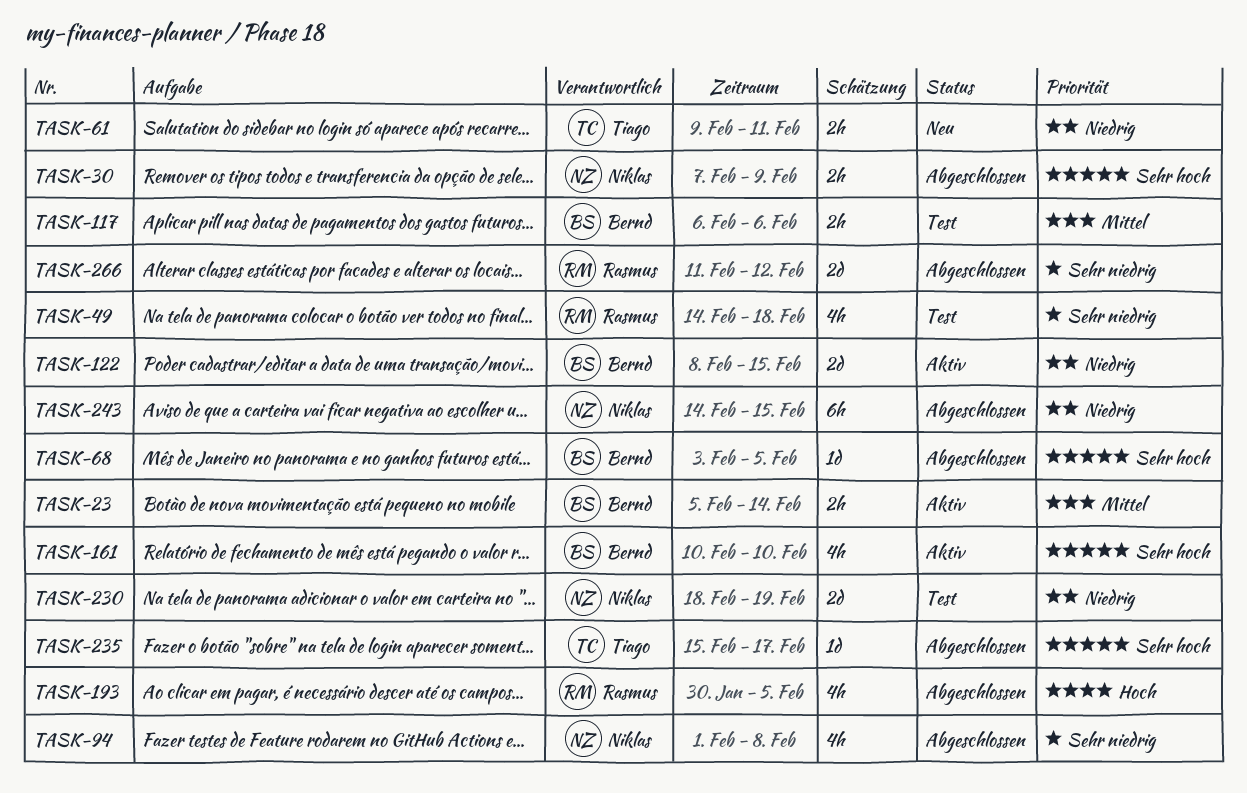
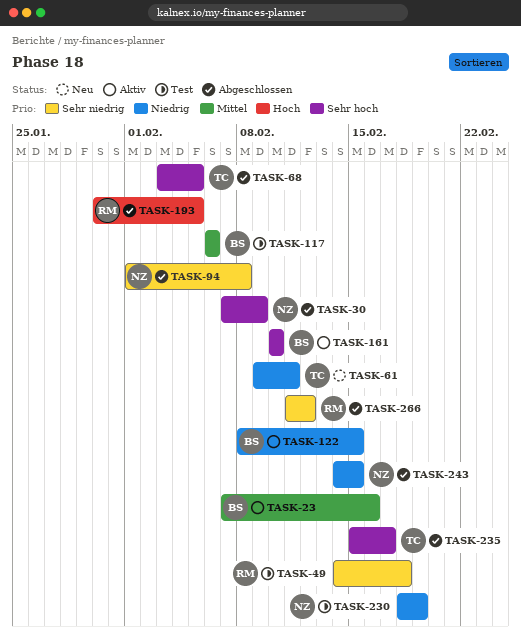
TASK-23, start: Feb 5 -> Feb 7
TASK-23, due: Feb 14 -> Feb 16
TASK-68, owner: Bernd -> Tiago

